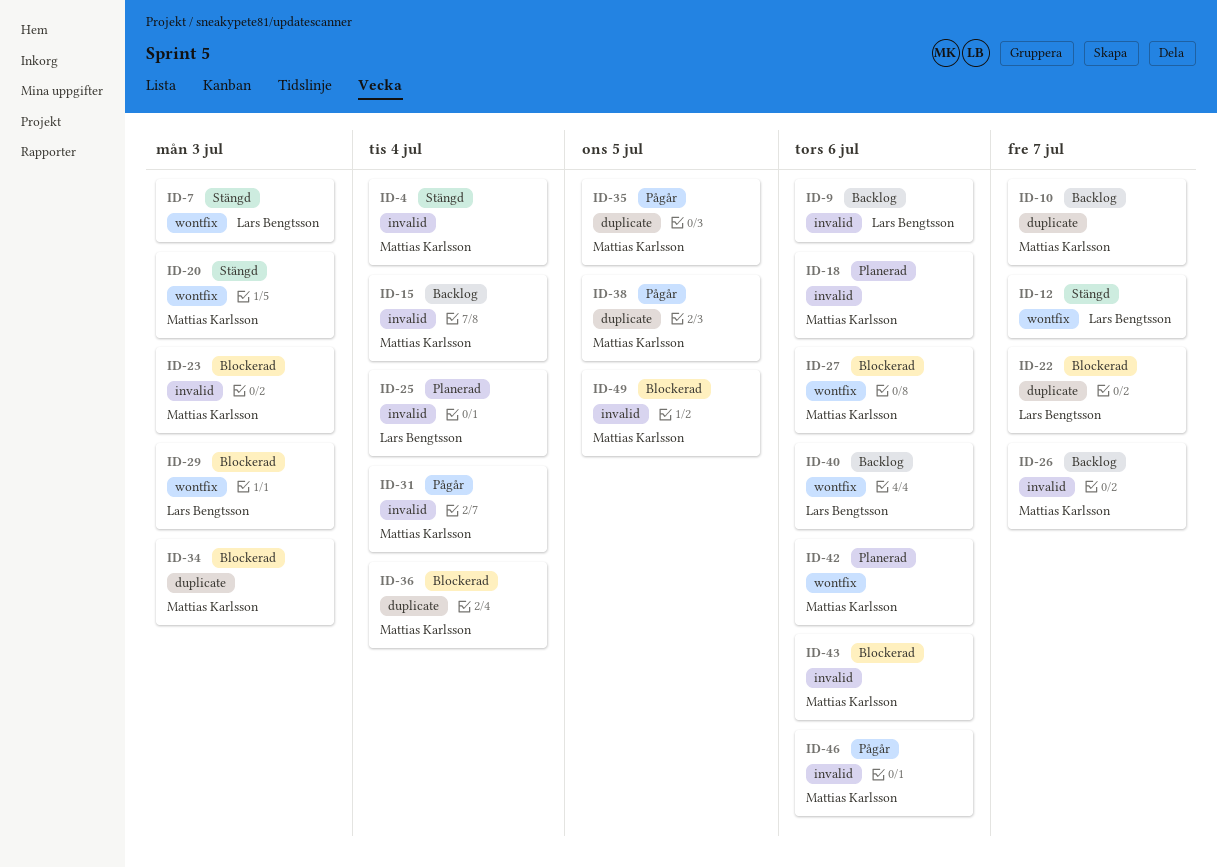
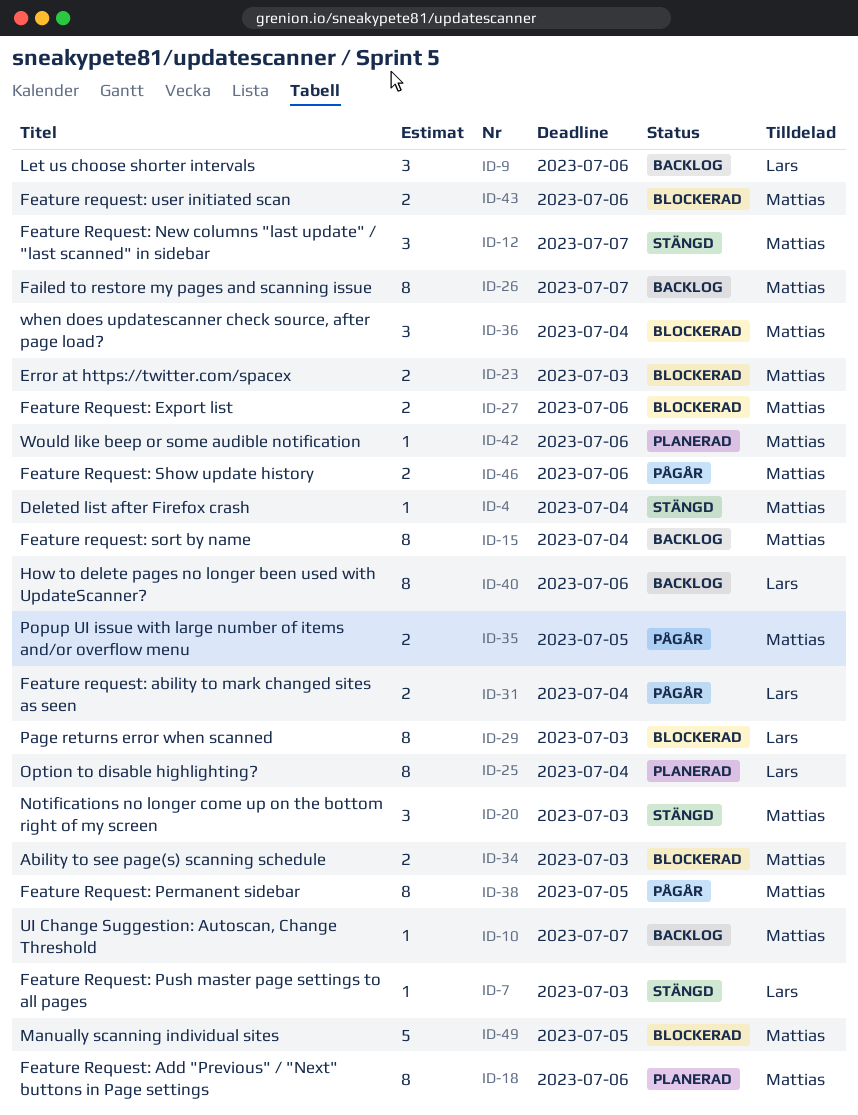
ID-12, owner: Lars Bengtsson -> Mattias Karlsson
ID-22: present -> none
ID-31, owner: Mattias Karlsson -> Lars Bengtsson

